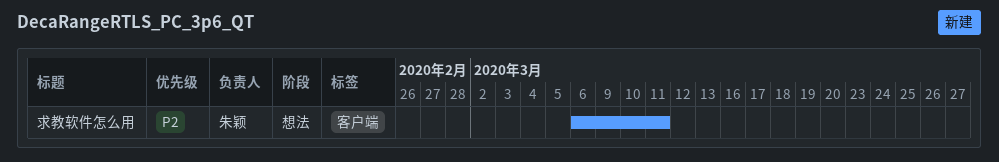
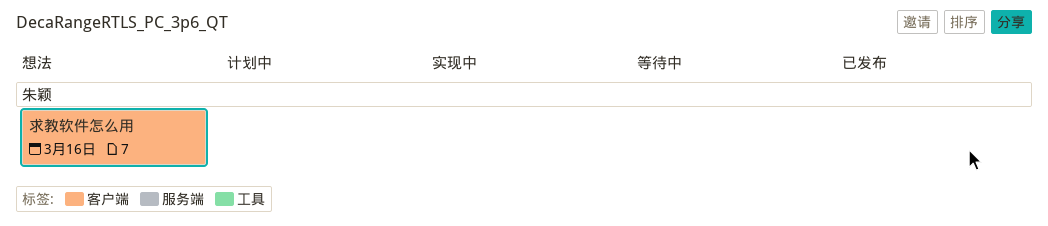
求教软件怎么用, due: Mar 11 -> Mar 16

